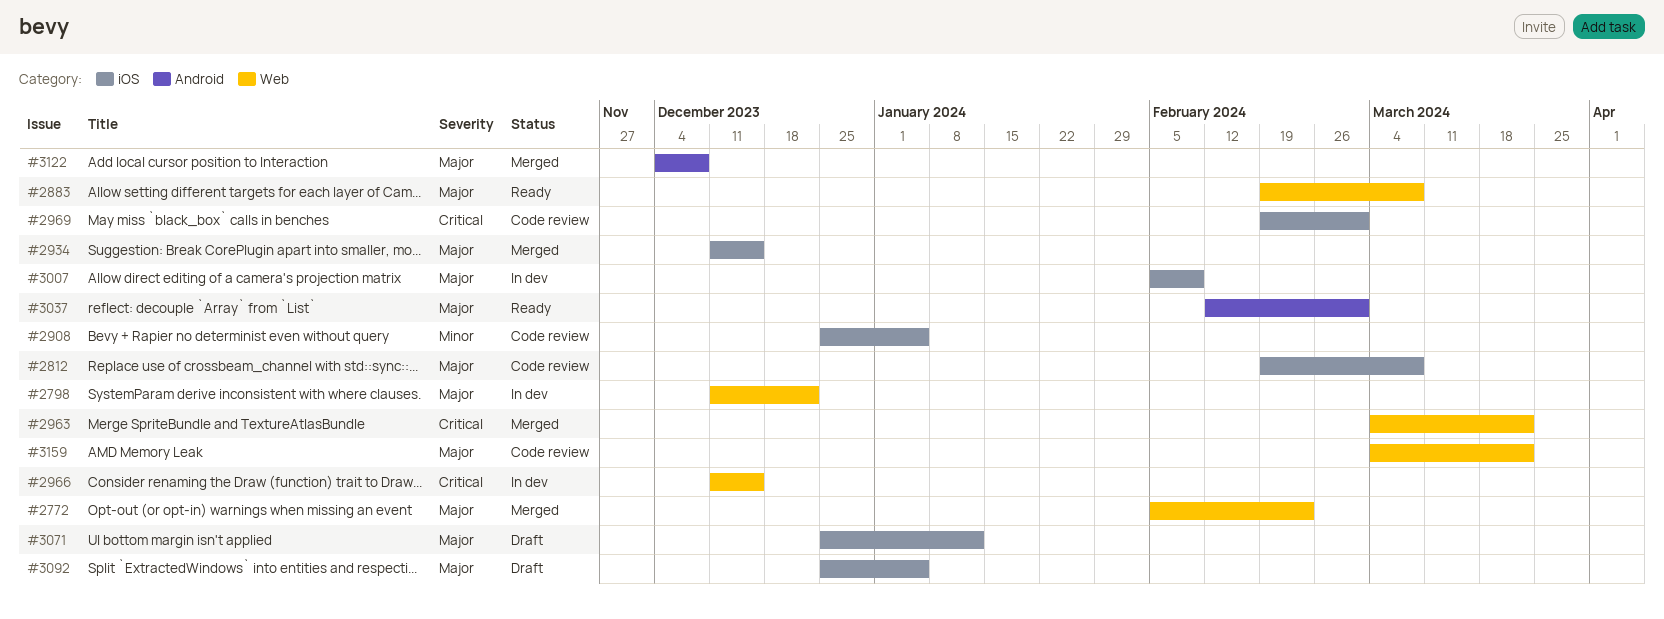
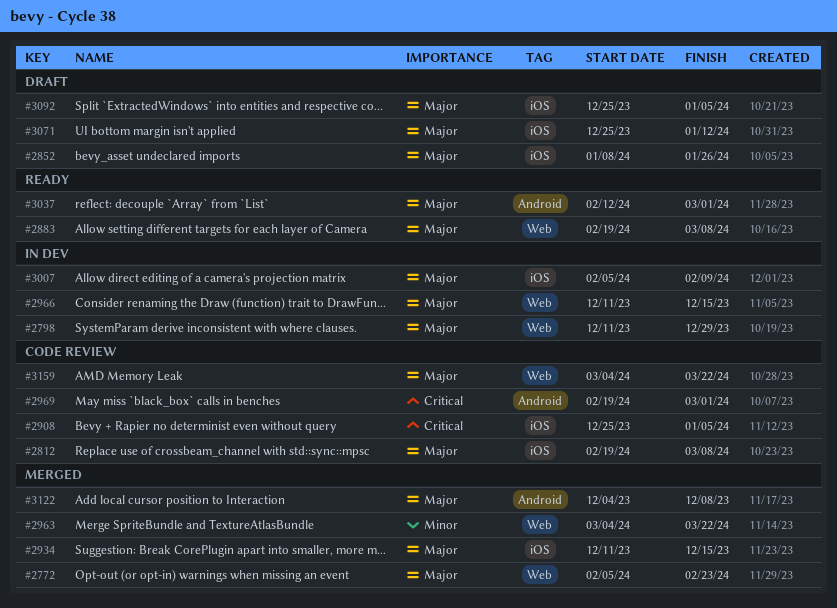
#2798, due: Dec 22 -> Dec 29
#2852: none -> present
#2908, priority: Minor -> Critical
#2963, priority: Critical -> Minor
#2966, priority: Critical -> Major
#2969, label: iOS -> Android

